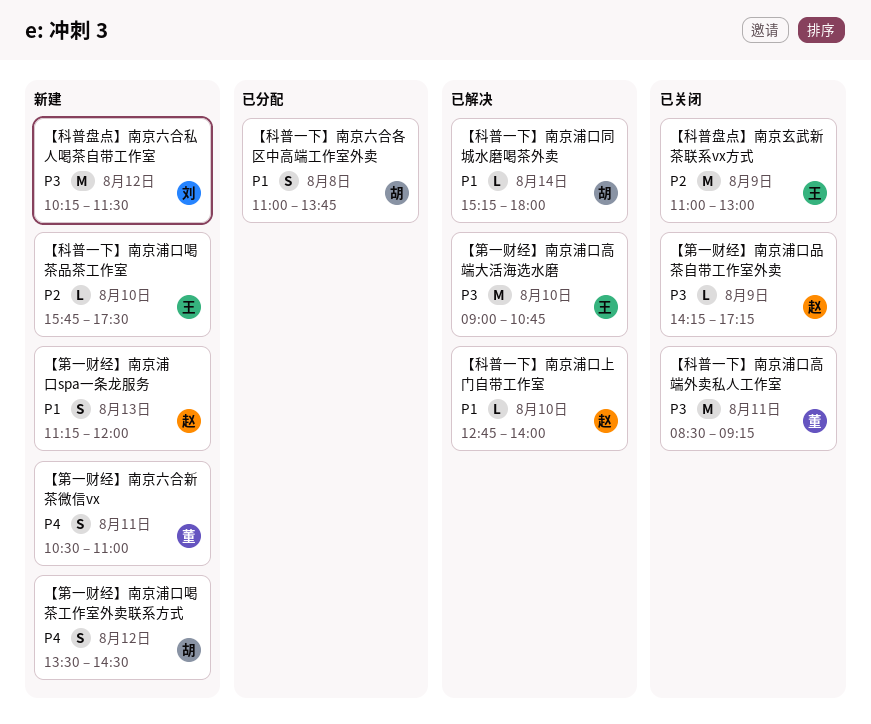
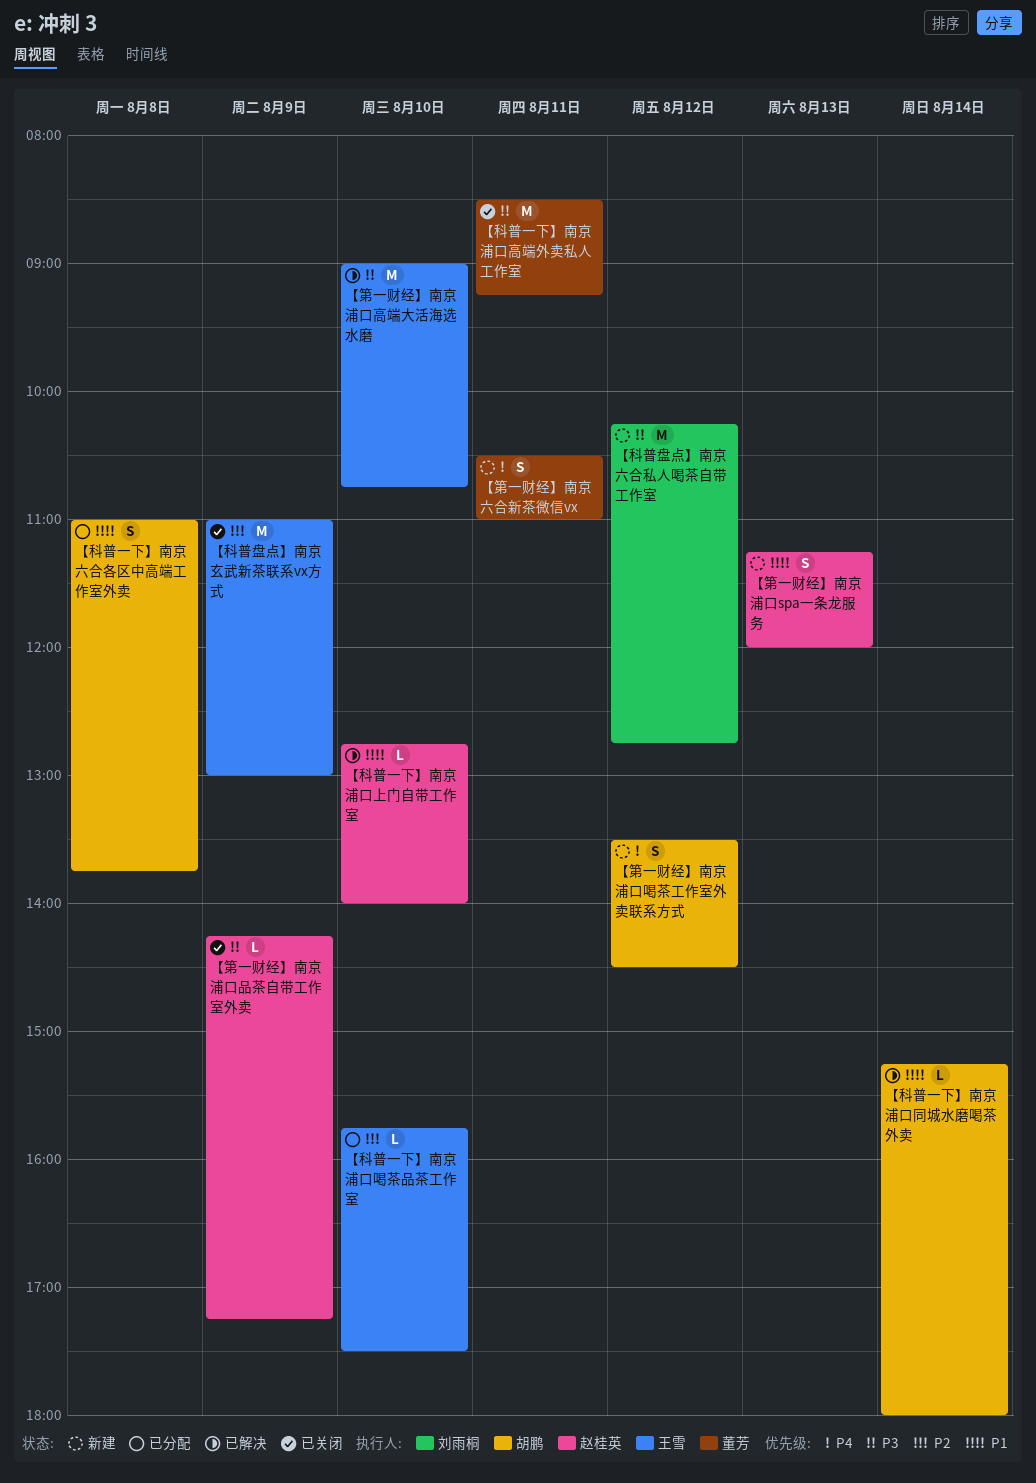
【科普一下】南京浦口喝茶品茶工作室, status: 新建 -> 已分配
【科普盘点】南京六合私人喝茶自带工作室, ends: 11:30 -> 12:45

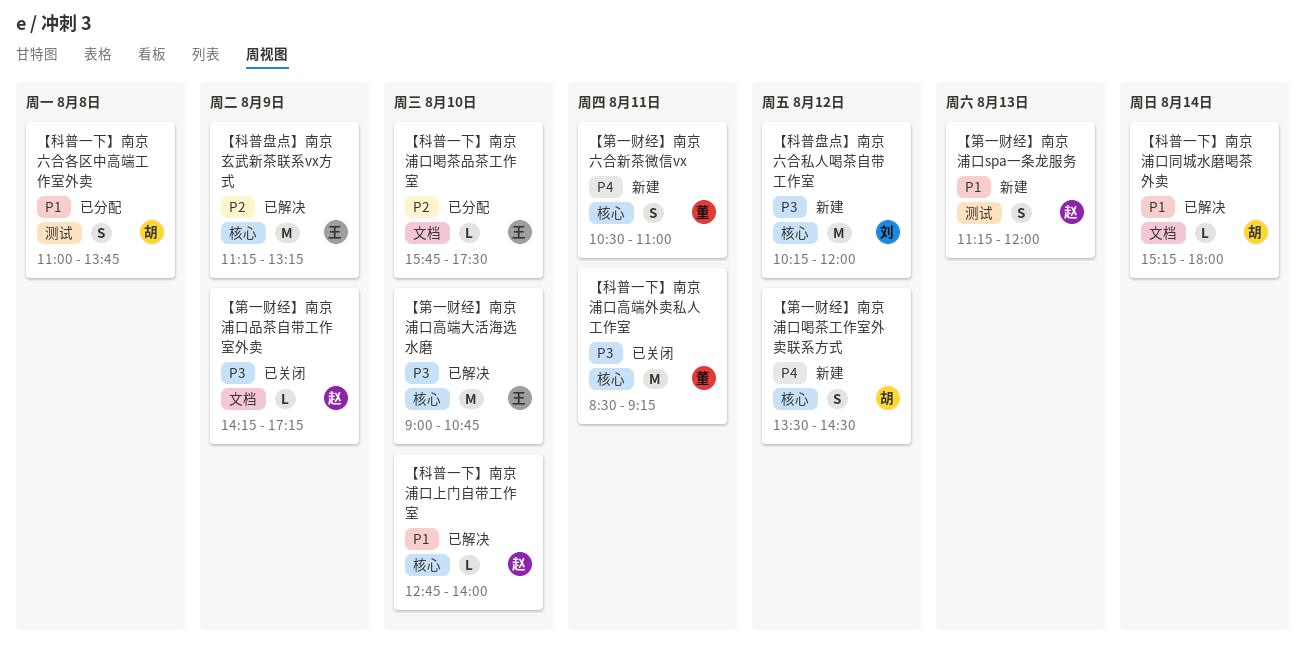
【科普盘点】南京六合私人喝茶自带工作室, ends: 12:45 -> 12:00
【科普盘点】南京玄武新茶联系vx方式, status: 已关闭 -> 已解决
【科普盘点】南京玄武新茶联系vx方式, begins: 11:00 -> 11:15
【科普盘点】南京玄武新茶联系vx方式, ends: 13:00 -> 13:15

